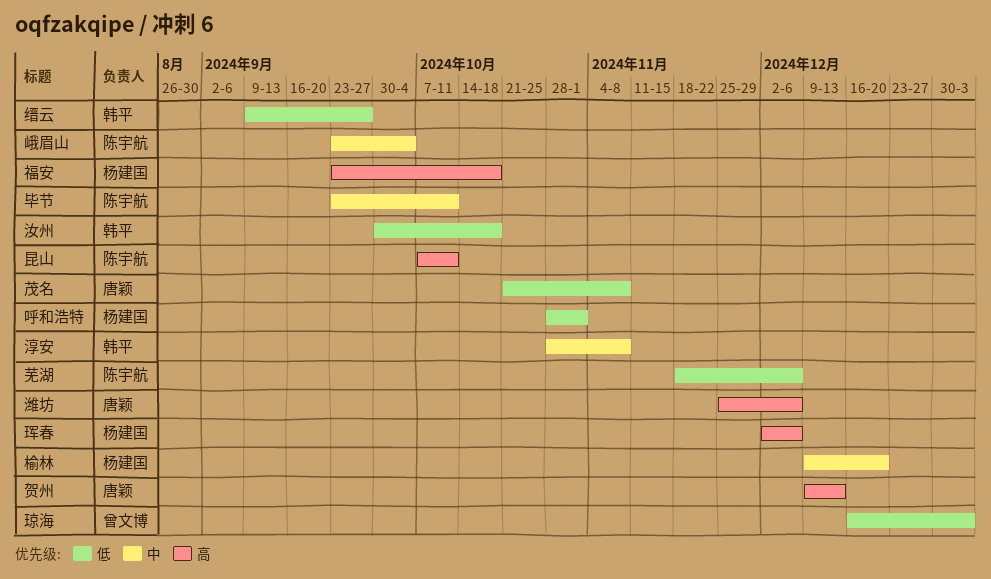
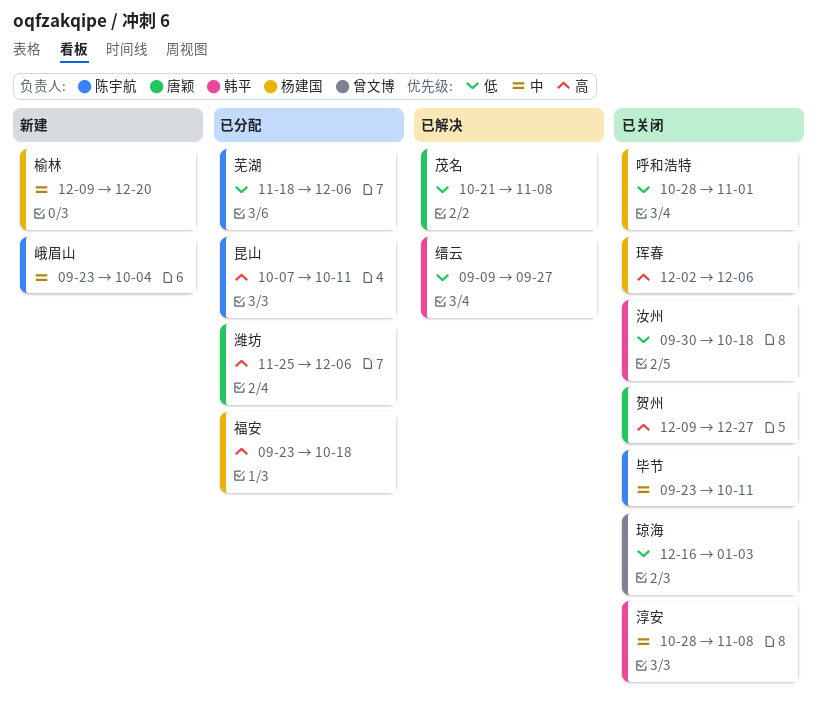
贺州, due: Dec 13 -> Dec 27

